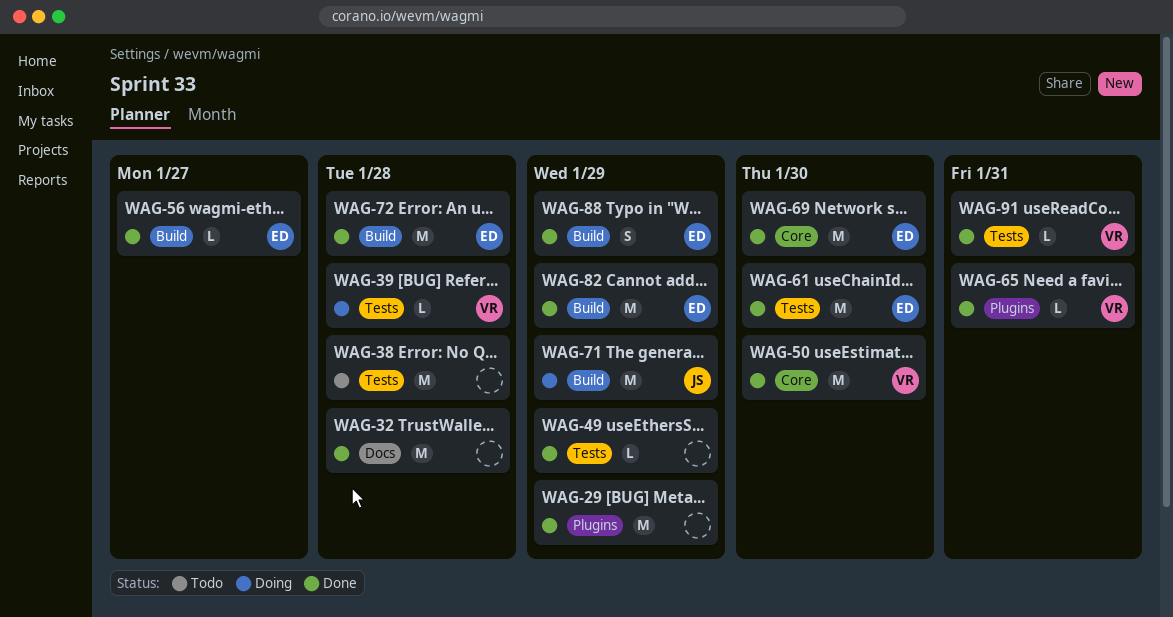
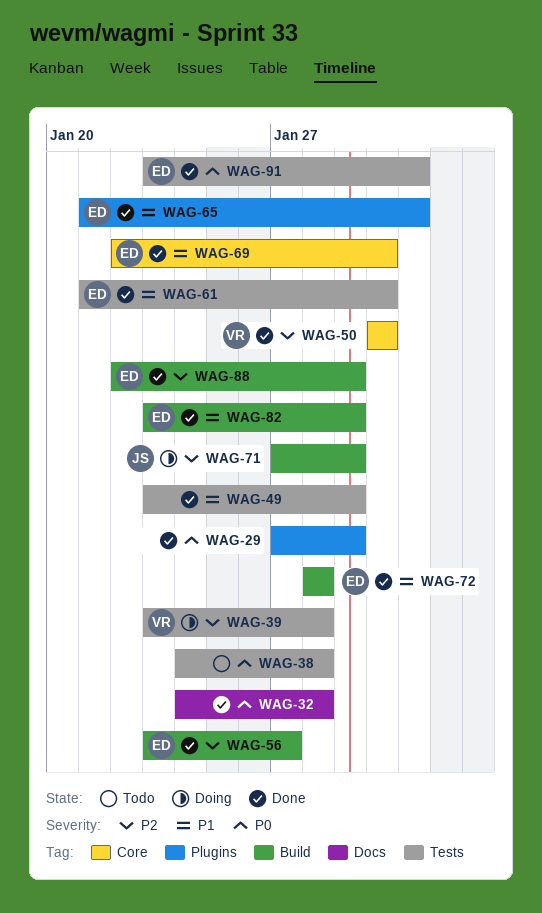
WAG-65, owner: VR -> ED
WAG-91, owner: VR -> ED

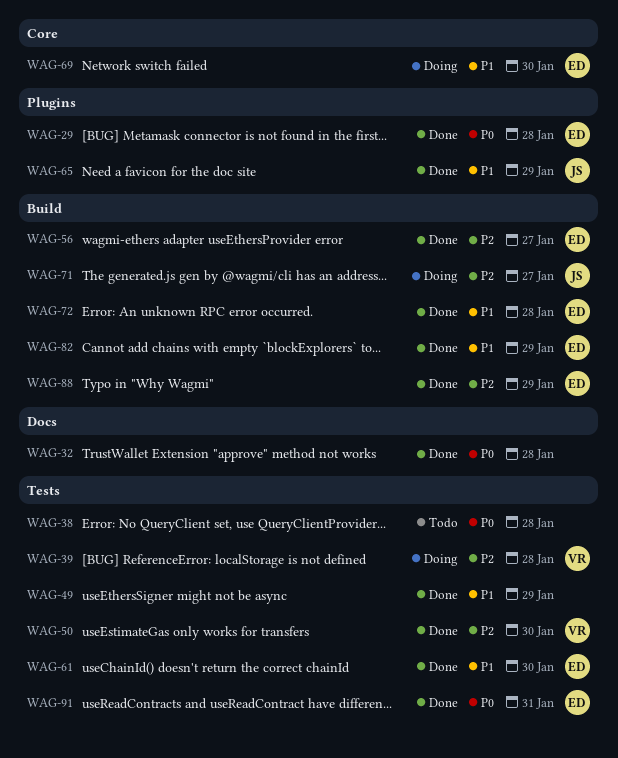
WAG-29, owner: none -> ED
WAG-29, due: Jan 29 -> Jan 28
WAG-50, label: Core -> Tests
WAG-65, owner: ED -> JS
WAG-65, due: Jan 31 -> Jan 29
WAG-69, status: Done -> Doing
WAG-71, due: Jan 29 -> Jan 27

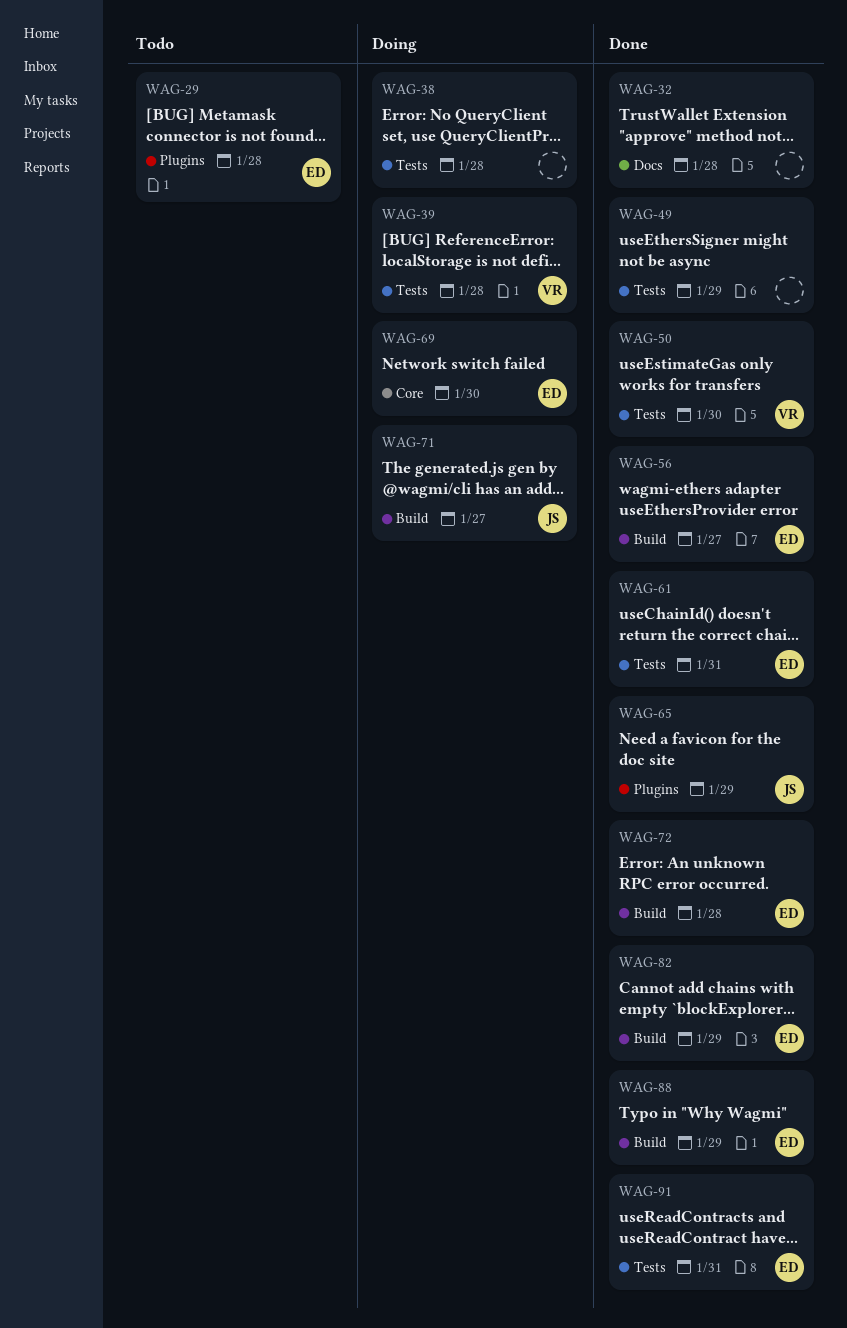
WAG-29, status: Done -> Todo
WAG-38, status: Todo -> Doing
WAG-61, due: Jan 30 -> Jan 31

